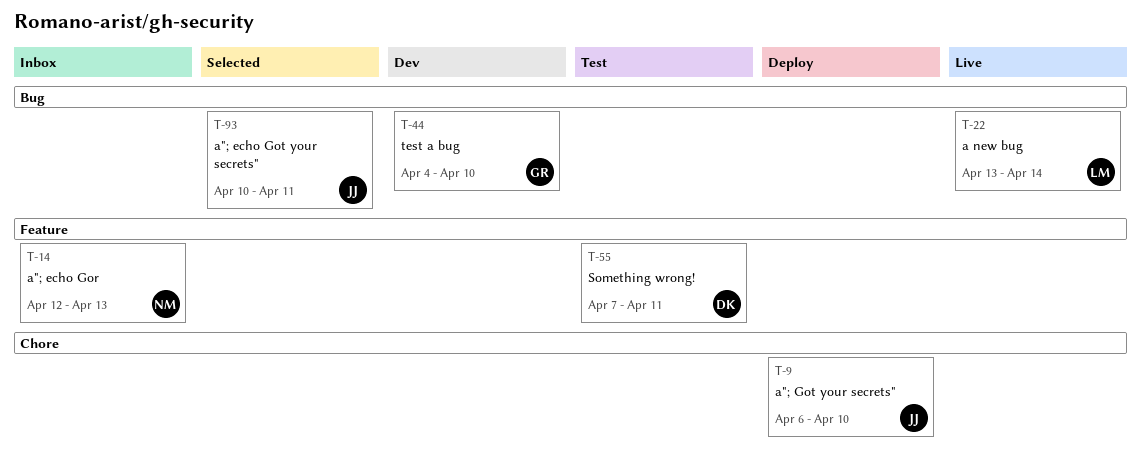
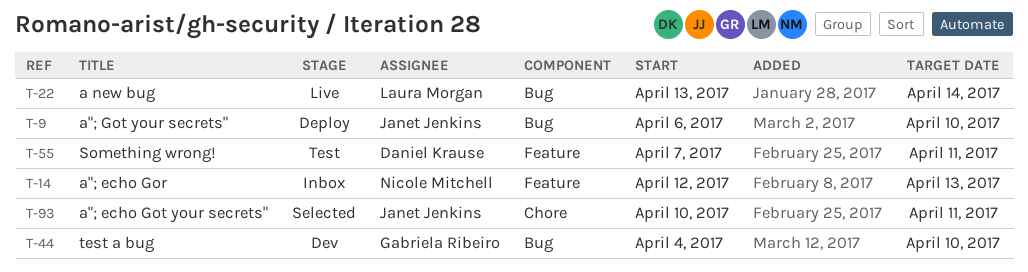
T-9, label: Chore -> Bug
T-93, label: Bug -> Chore

